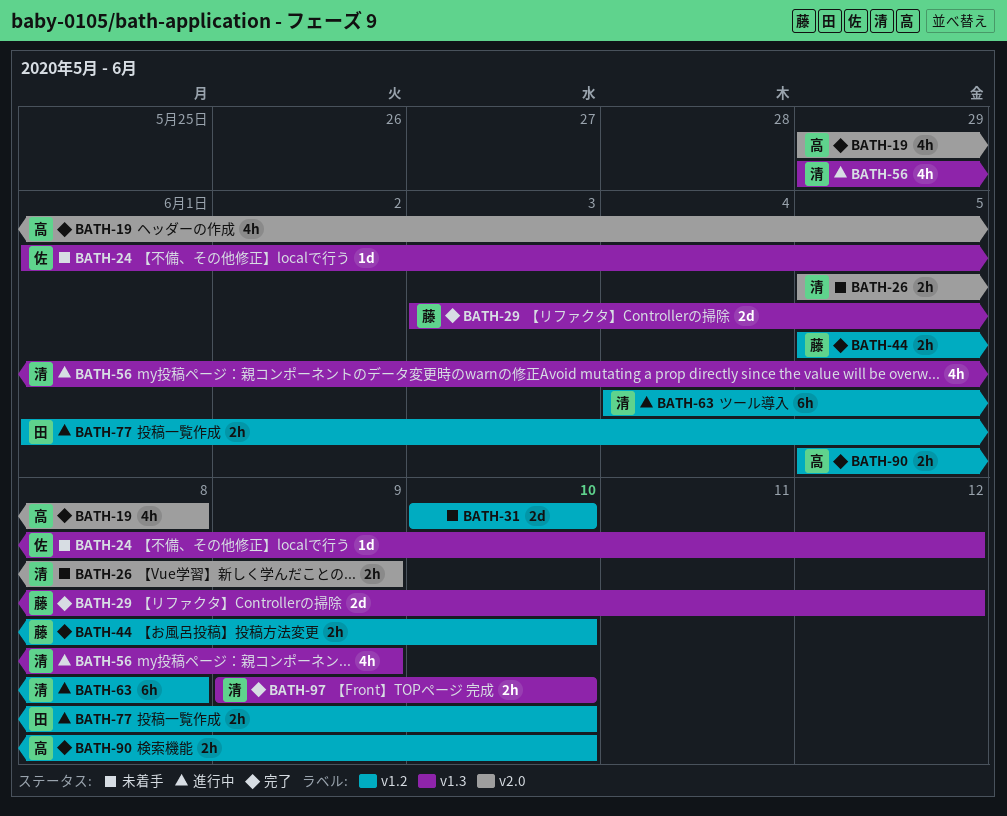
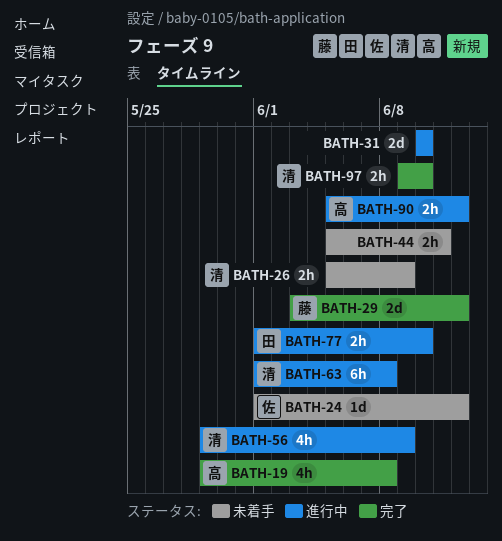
BATH-31, status: 未着手 -> 進行中
BATH-44, status: 完了 -> 未着手
BATH-44, owner: 藤 -> none
BATH-44, due: Jun 10 -> Jun 11
BATH-63, start: Jun 4 -> Jun 1
BATH-90, status: 完了 -> 進行中
BATH-90, due: Jun 10 -> Jun 12

